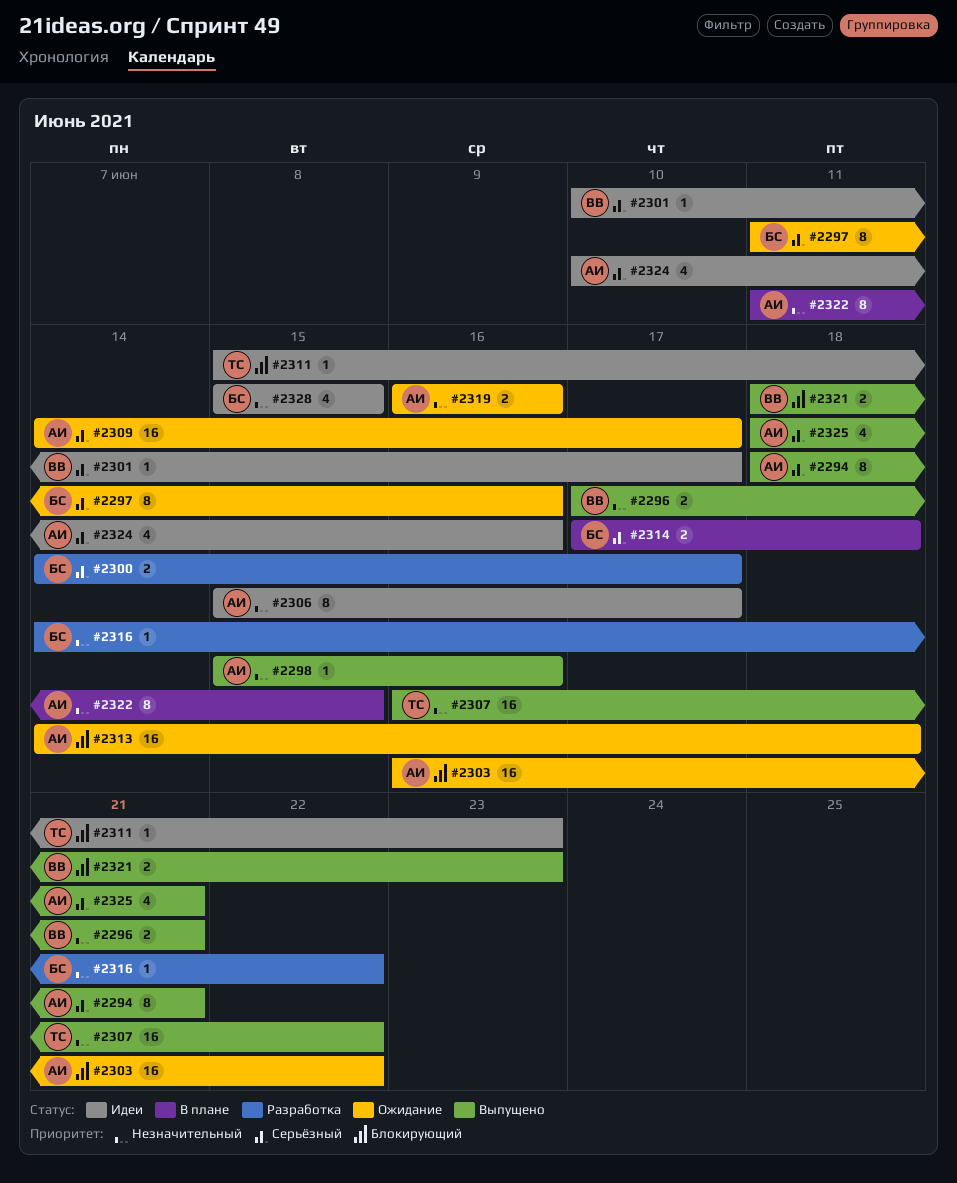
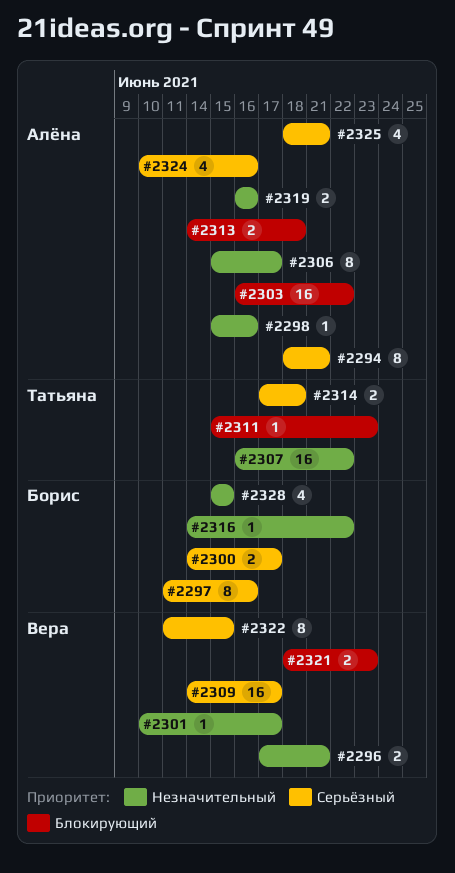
#2301, priority: Серьёзный -> Незначительный
#2309, owner: Алёна -> Вера
#2313, estimate: 16 -> 2
#2314, owner: Борис -> Татьяна
#2322, owner: Алёна -> Вера
#2322, priority: Незначительный -> Серьёзный

